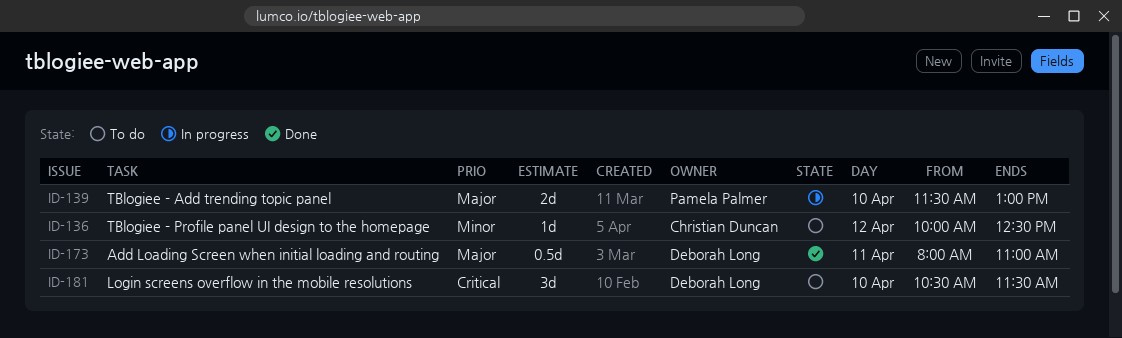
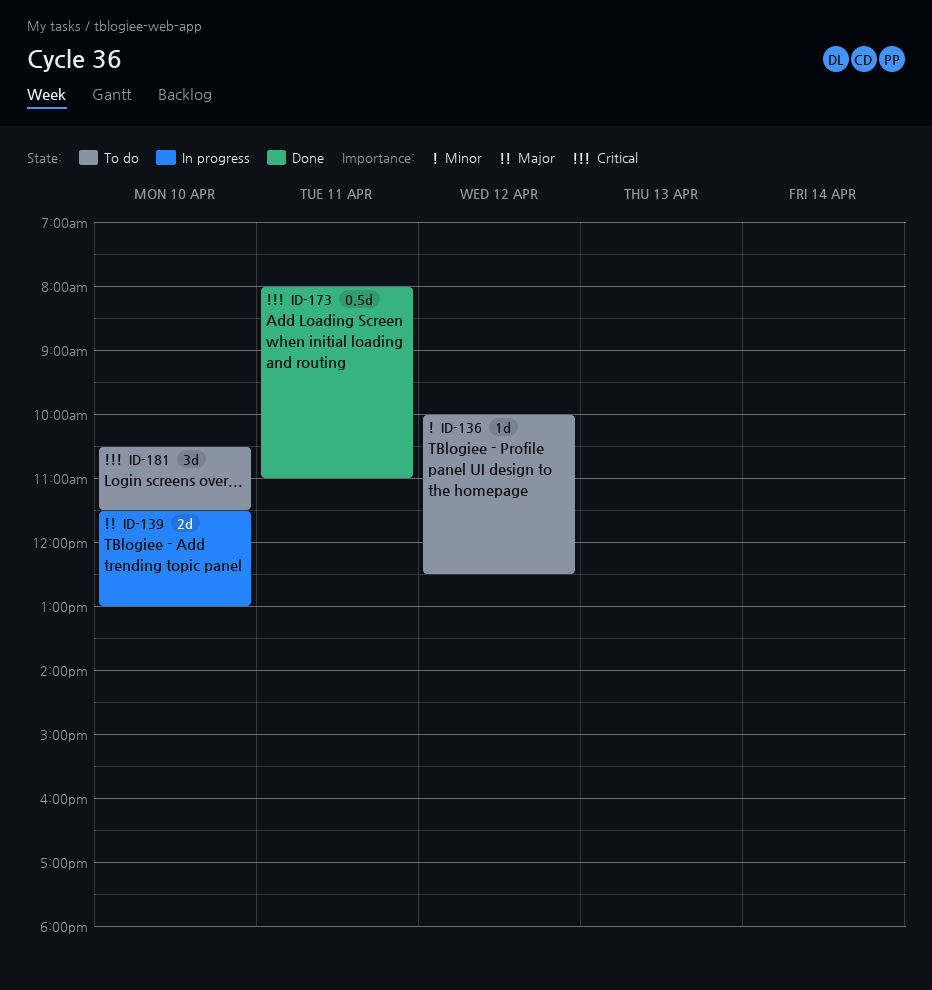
ID-173, priority: Major -> Critical

